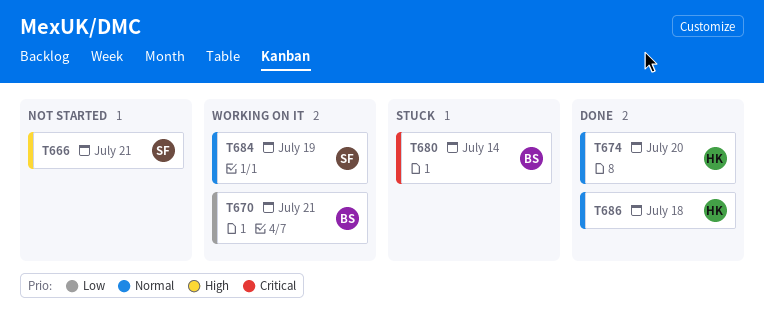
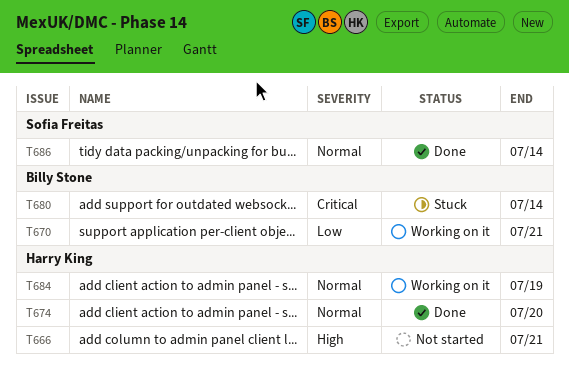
T666, owner: Sofia Freitas -> Harry King
T684, owner: Sofia Freitas -> Harry King
T686, owner: Harry King -> Sofia Freitas
T686, due: Jul 18 -> Jul 14

